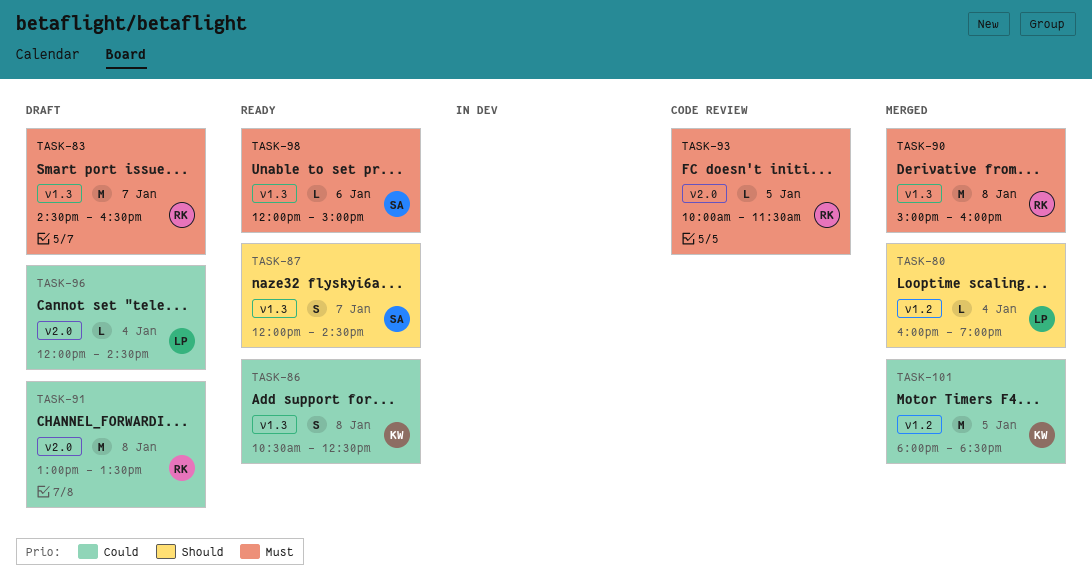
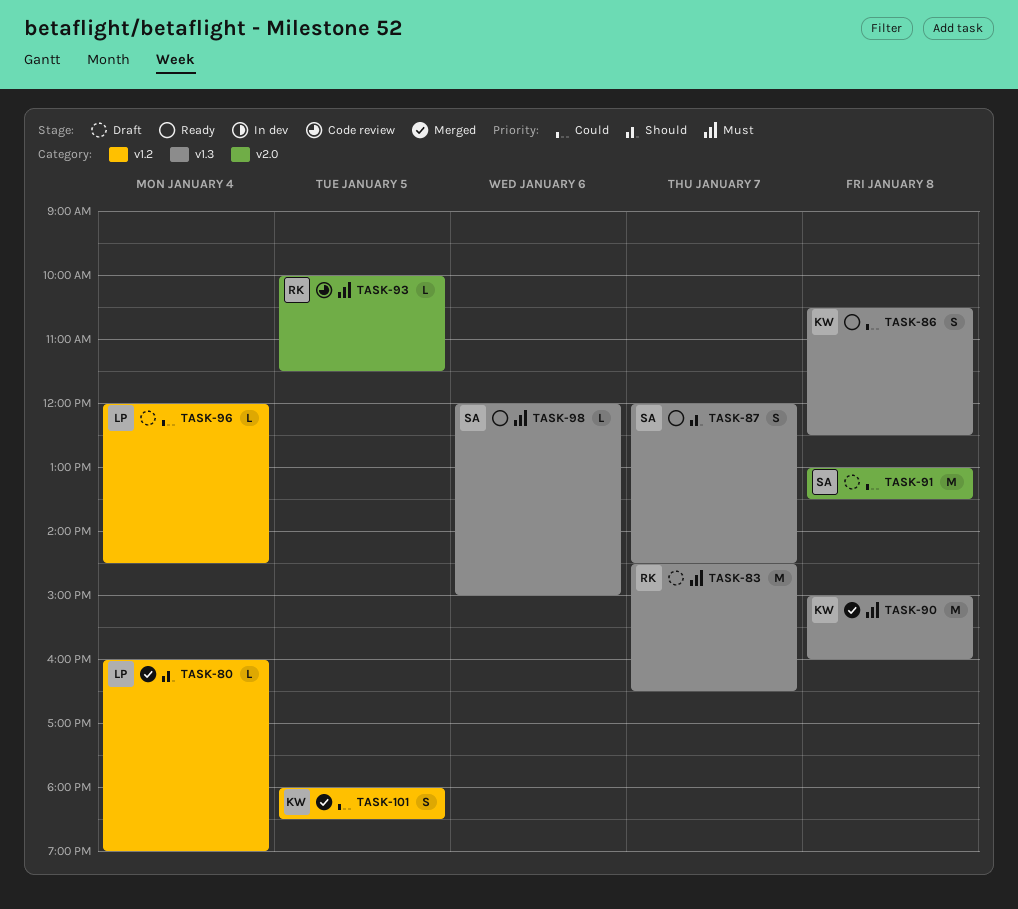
TASK-90, owner: RK -> KW
TASK-91, owner: RK -> SA
TASK-96, label: v2.0 -> v1.2
TASK-101, estimate: M -> S

